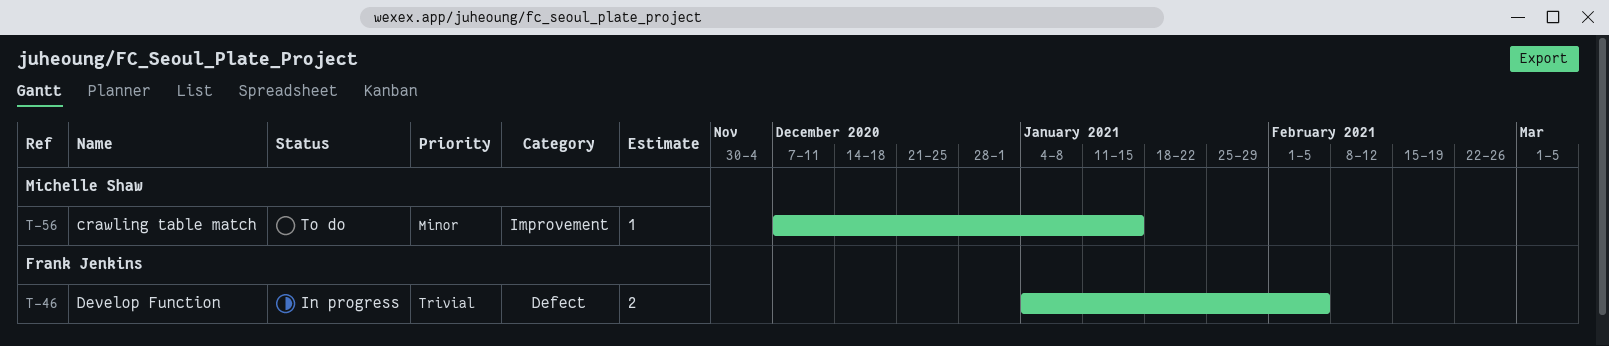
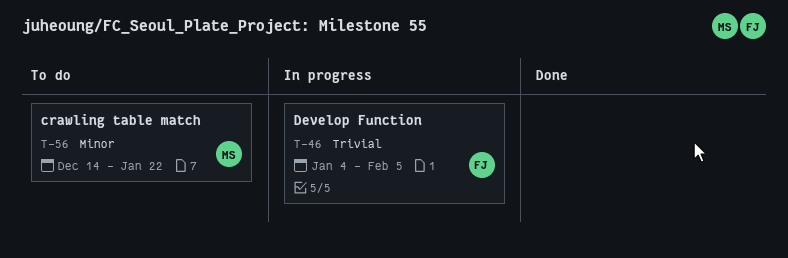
T-56, start: Dec 7 -> Dec 14
T-56, due: Jan 15 -> Jan 22

